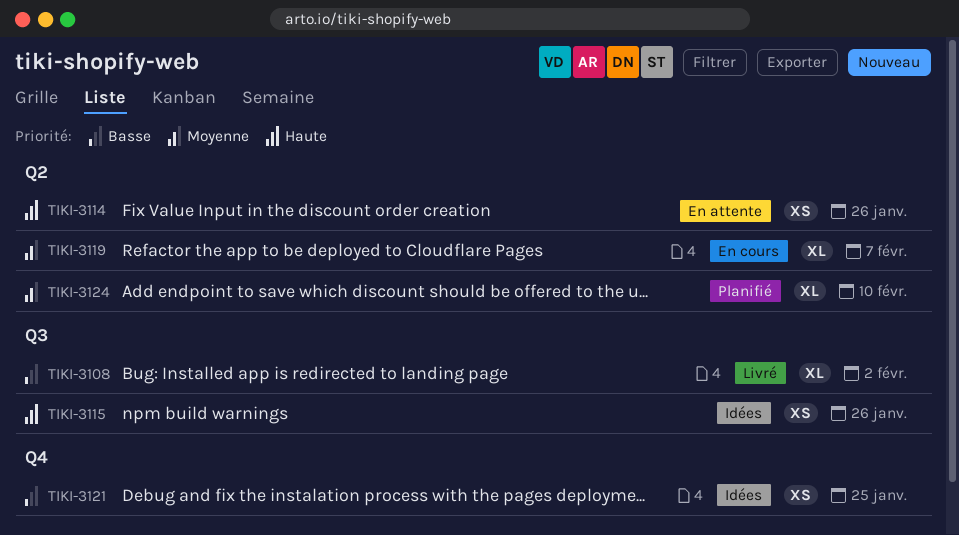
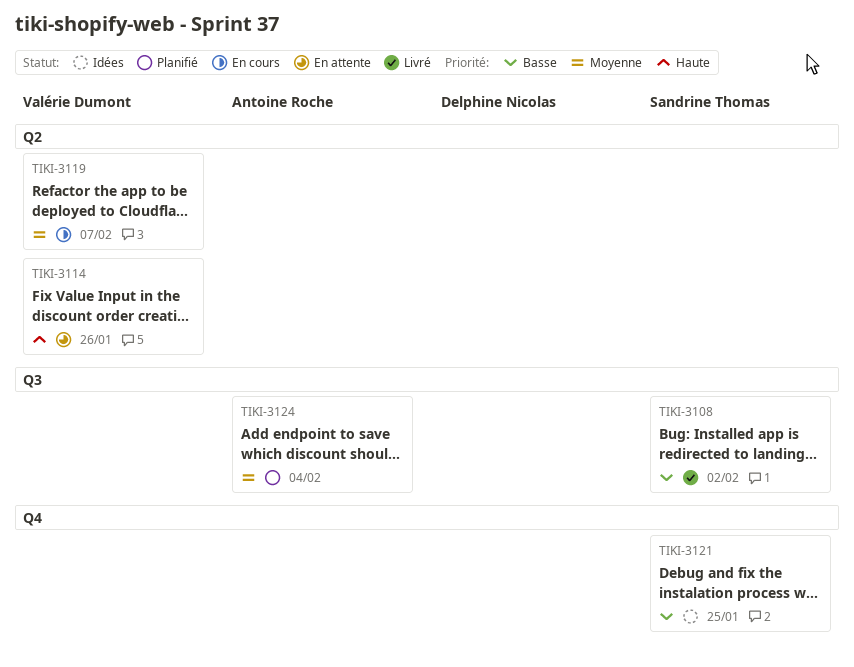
TIKI-3115: present -> none
TIKI-3124, label: Q2 -> Q3
TIKI-3124, due: Feb 10 -> Feb 4

